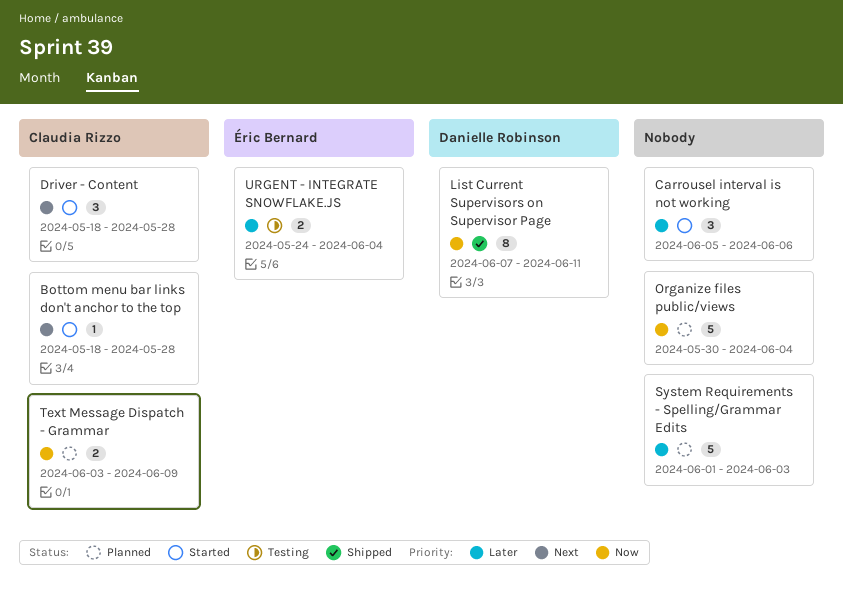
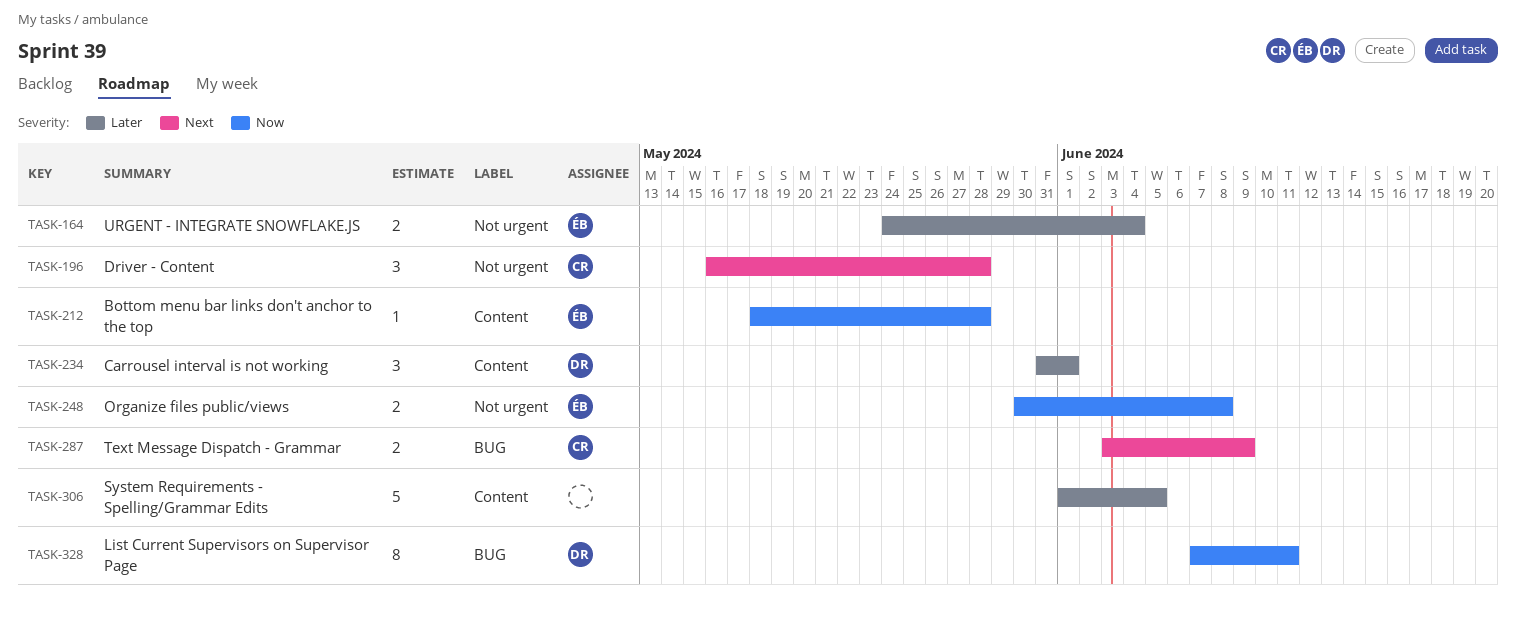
Bottom menu bar links don't anchor to the top, owner: Claudia Rizzo -> Éric Bernard
Bottom menu bar links don't anchor to the top, priority: Next -> Now
Carrousel interval is not working, owner: none -> Danielle Robinson
Carrousel interval is not working, start: Jun 5 -> May 31
Carrousel interval is not working, due: Jun 6 -> Jun 1
Driver - Content, start: May 18 -> May 16
Organize files public/views, owner: none -> Éric Bernard
Organize files public/views, estimate: 5 -> 2
Organize files public/views, due: Jun 4 -> Jun 8
System Requirements - Spelling/Grammar Edits, due: Jun 3 -> Jun 5
Text Message Dispatch - Grammar, priority: Now -> Next

